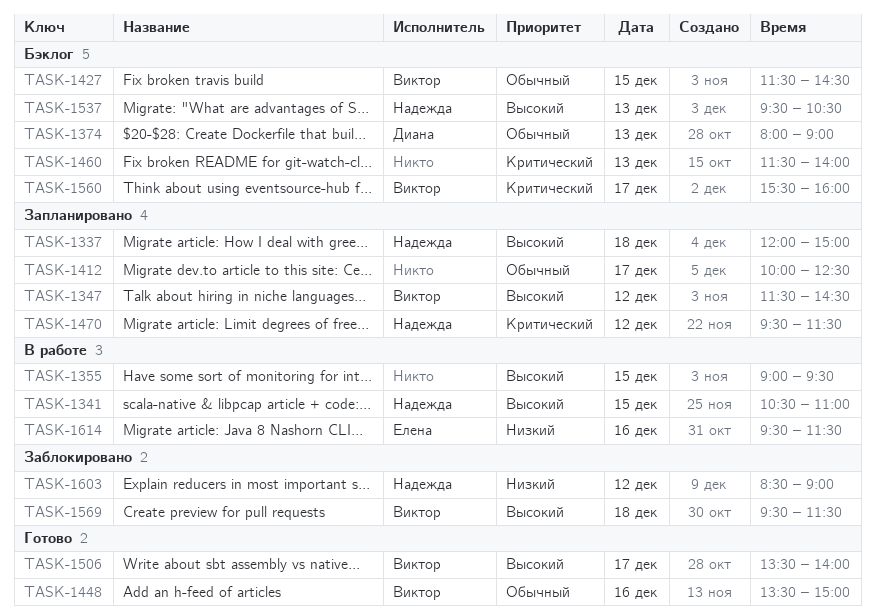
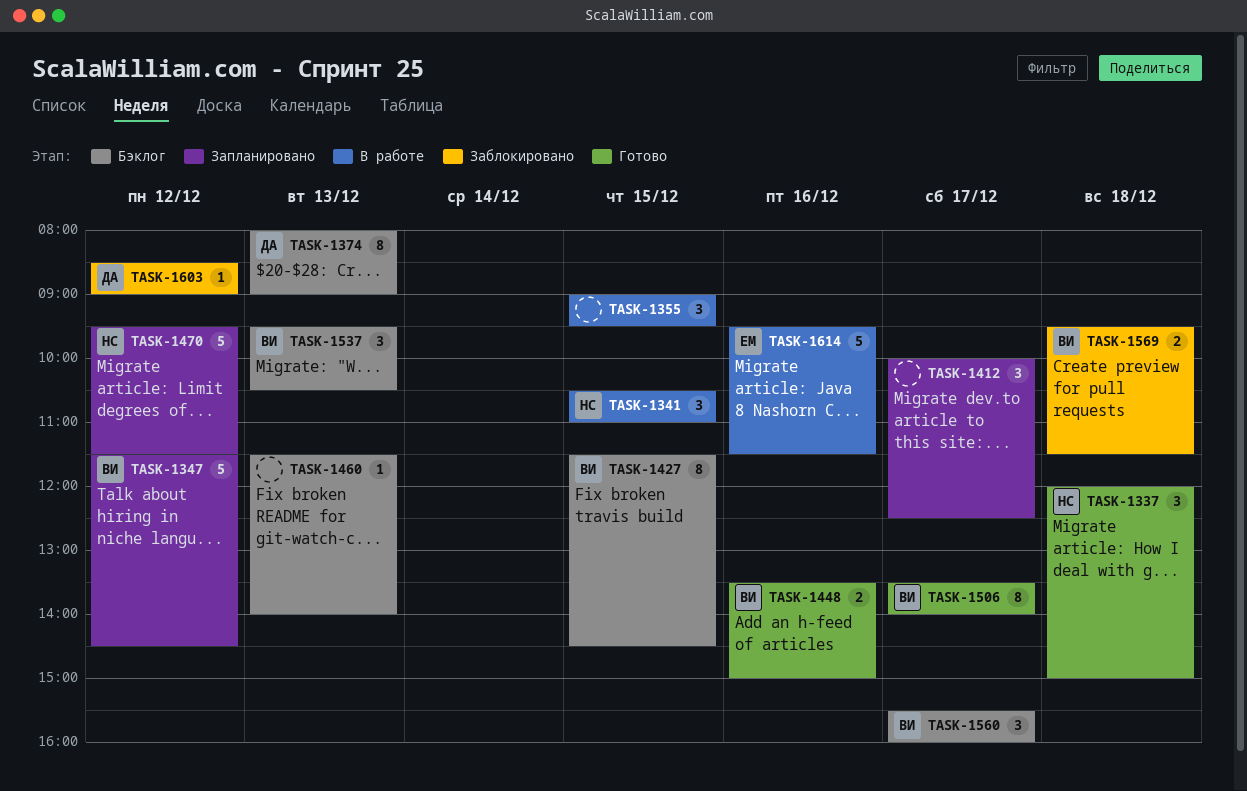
TASK-1337, status: Запланировано -> Готово
TASK-1537, owner: Надежда -> Виктор
TASK-1603, owner: Надежда -> Диана

